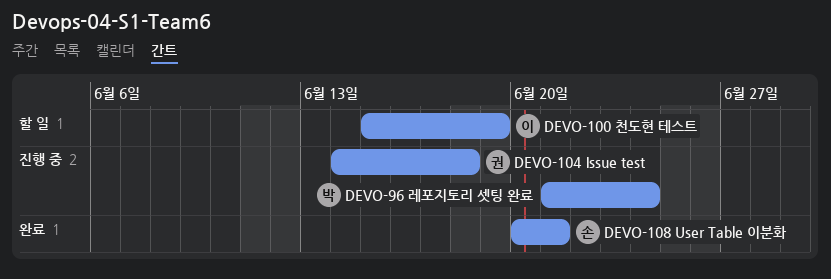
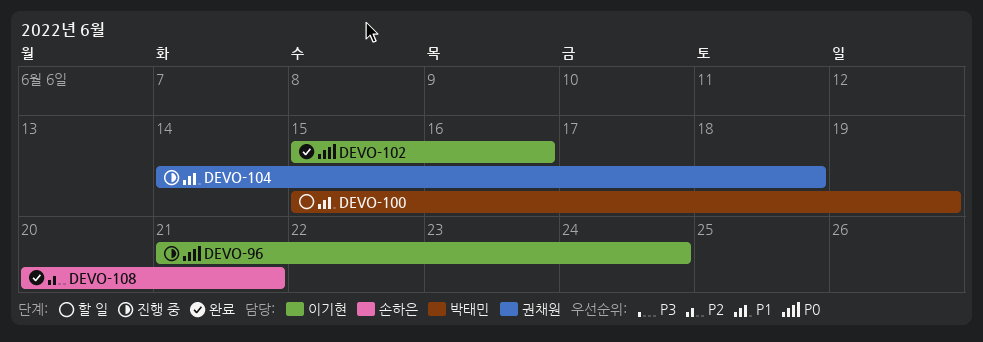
DEVO-96, owner: 박태민 -> 이기현
DEVO-100, owner: 이기현 -> 박태민
DEVO-102: none -> present

